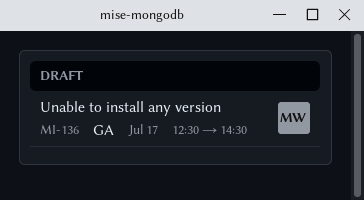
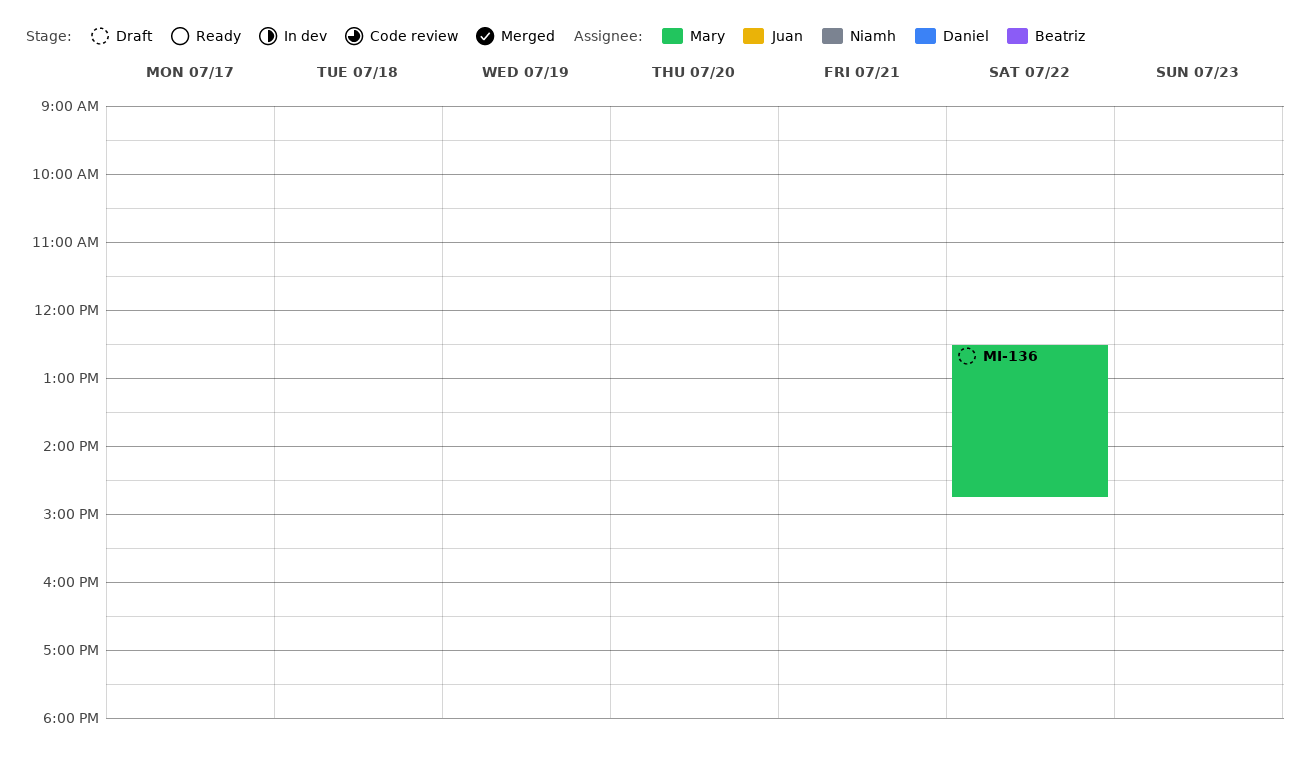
MI-136, day: Jul 17 -> Jul 22
MI-136, ends: 14:30 -> 14:45

